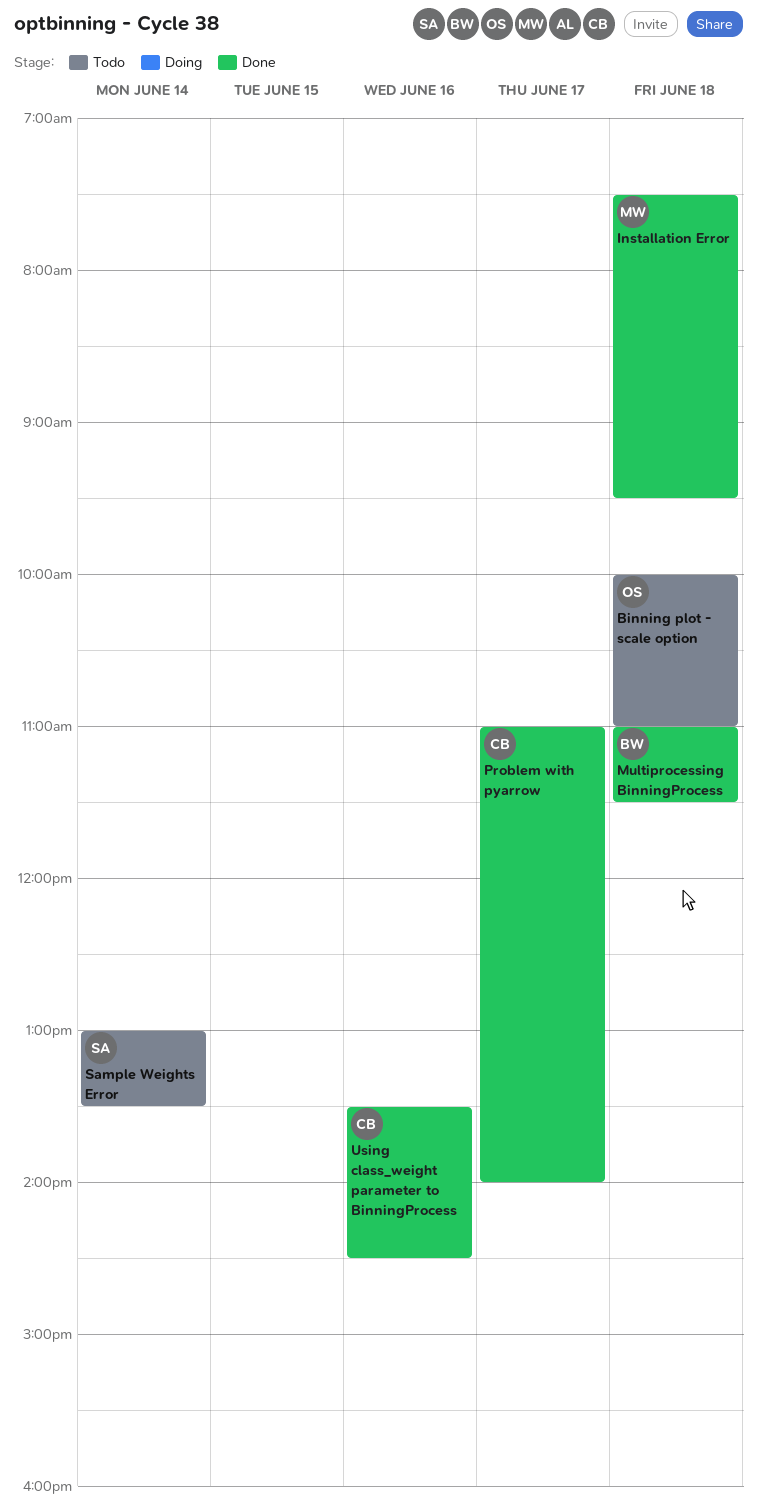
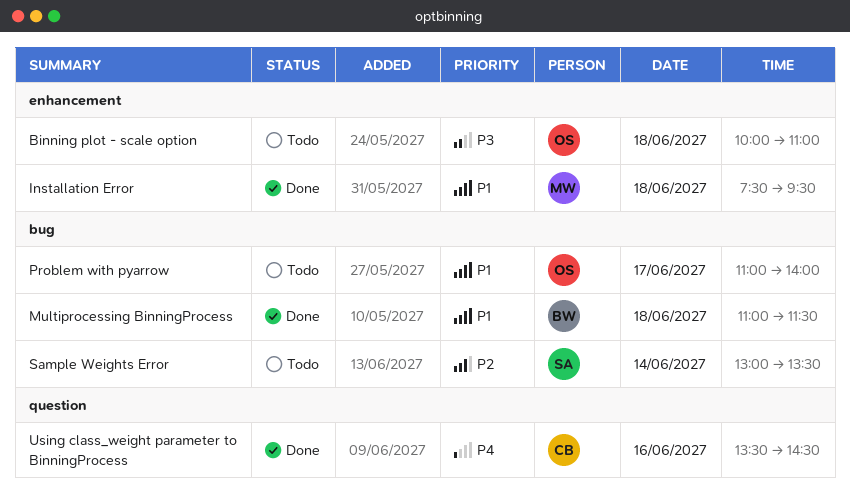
Problem with pyarrow, status: Done -> Todo
Problem with pyarrow, owner: CB -> OS

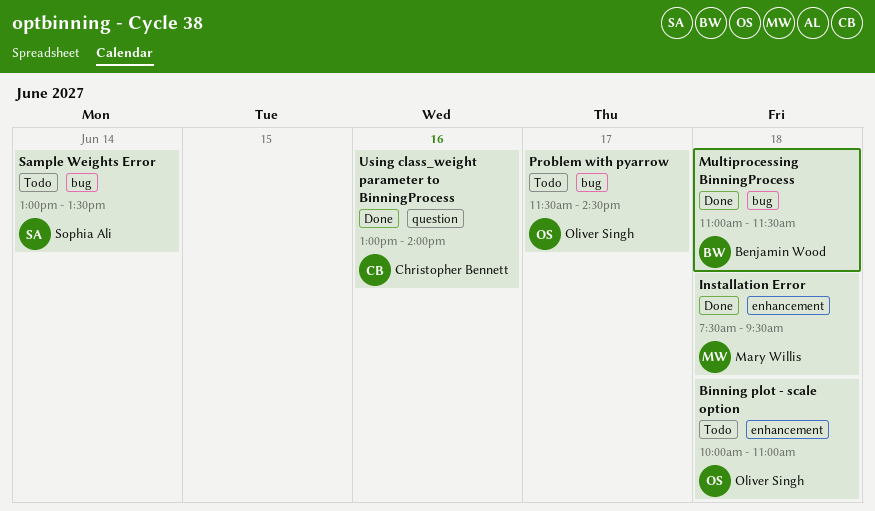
Problem with pyarrow, begins: 11:00 -> 11:30
Problem with pyarrow, ends: 14:00 -> 14:30
Using class_weight parameter to BinningProcess, begins: 13:30 -> 13:00
Using class_weight parameter to BinningProcess, ends: 14:30 -> 14:00

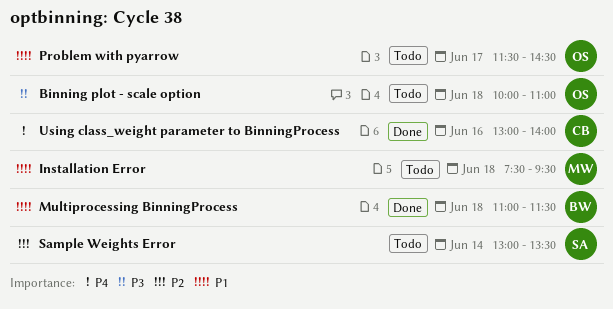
Installation Error, status: Done -> Todo

